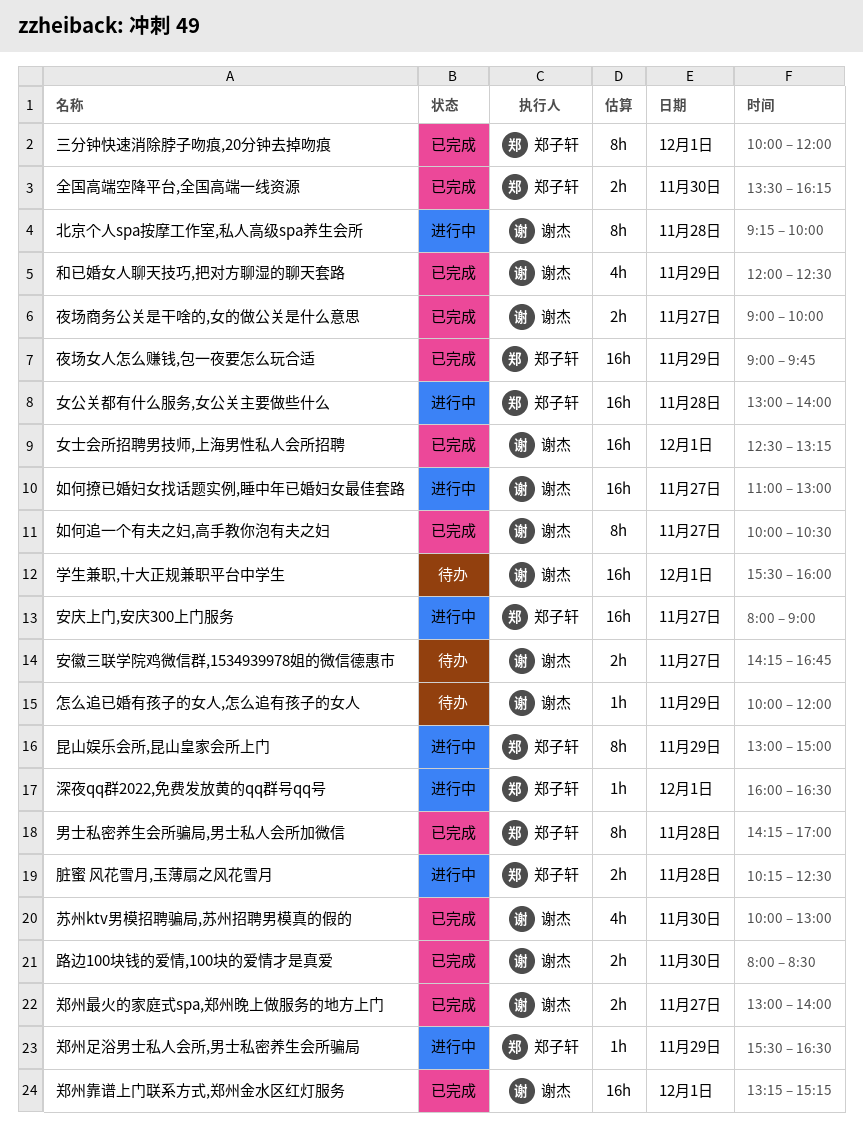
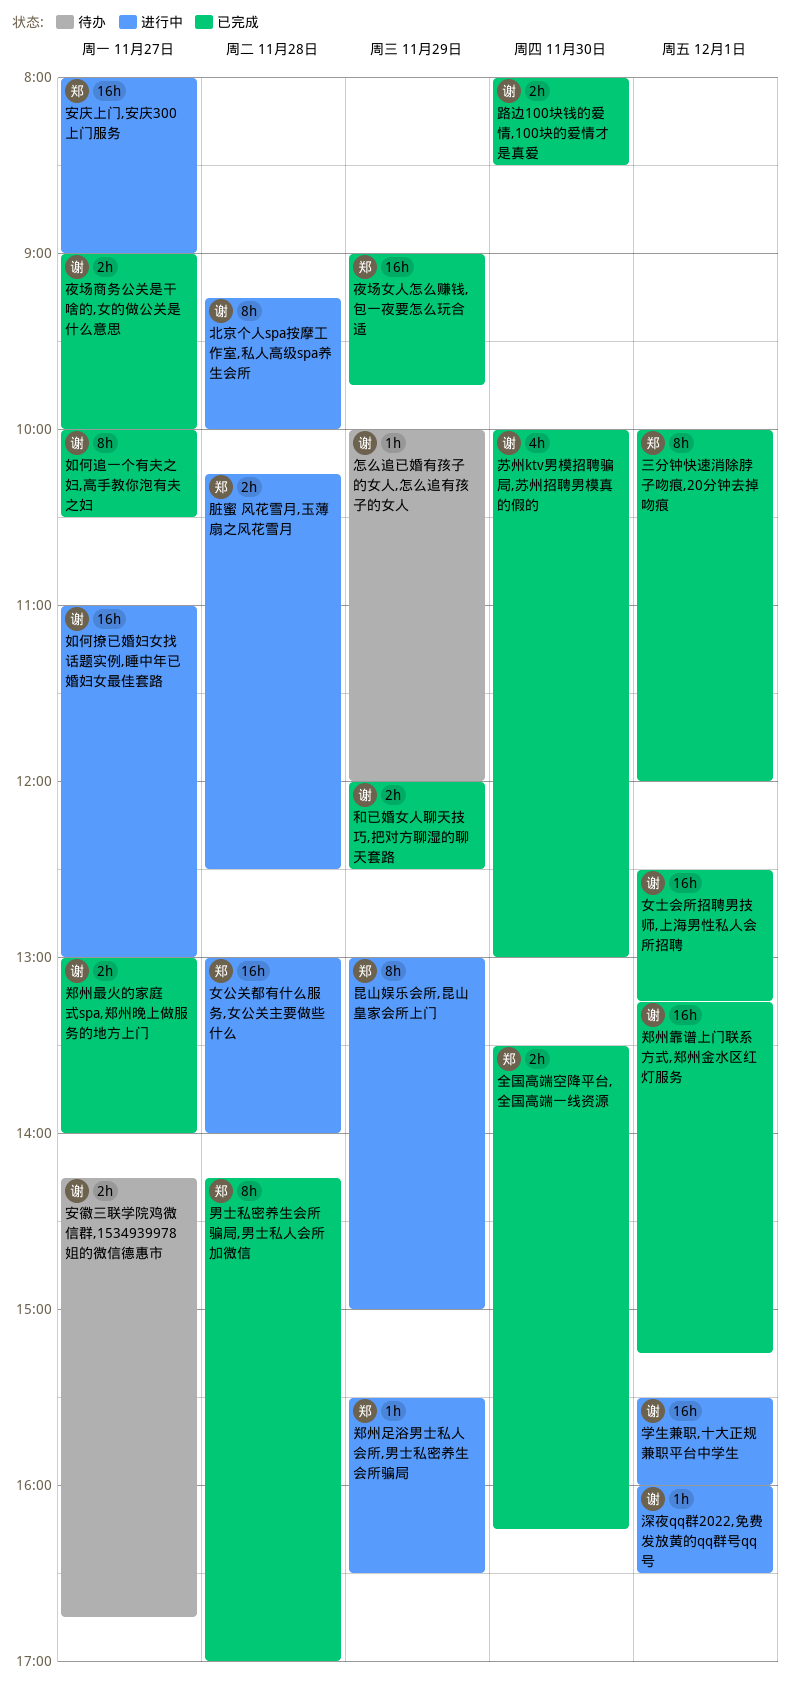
和已婚女人聊天技巧,把对方聊湿的聊天套路, estimate: 4h -> 2h
学生兼职,十大正规兼职平台中学生, status: 待办 -> 进行中
深夜qq群2022,免费发放黄的qq群号qq号, owner: 郑子轩 -> 谢杰

